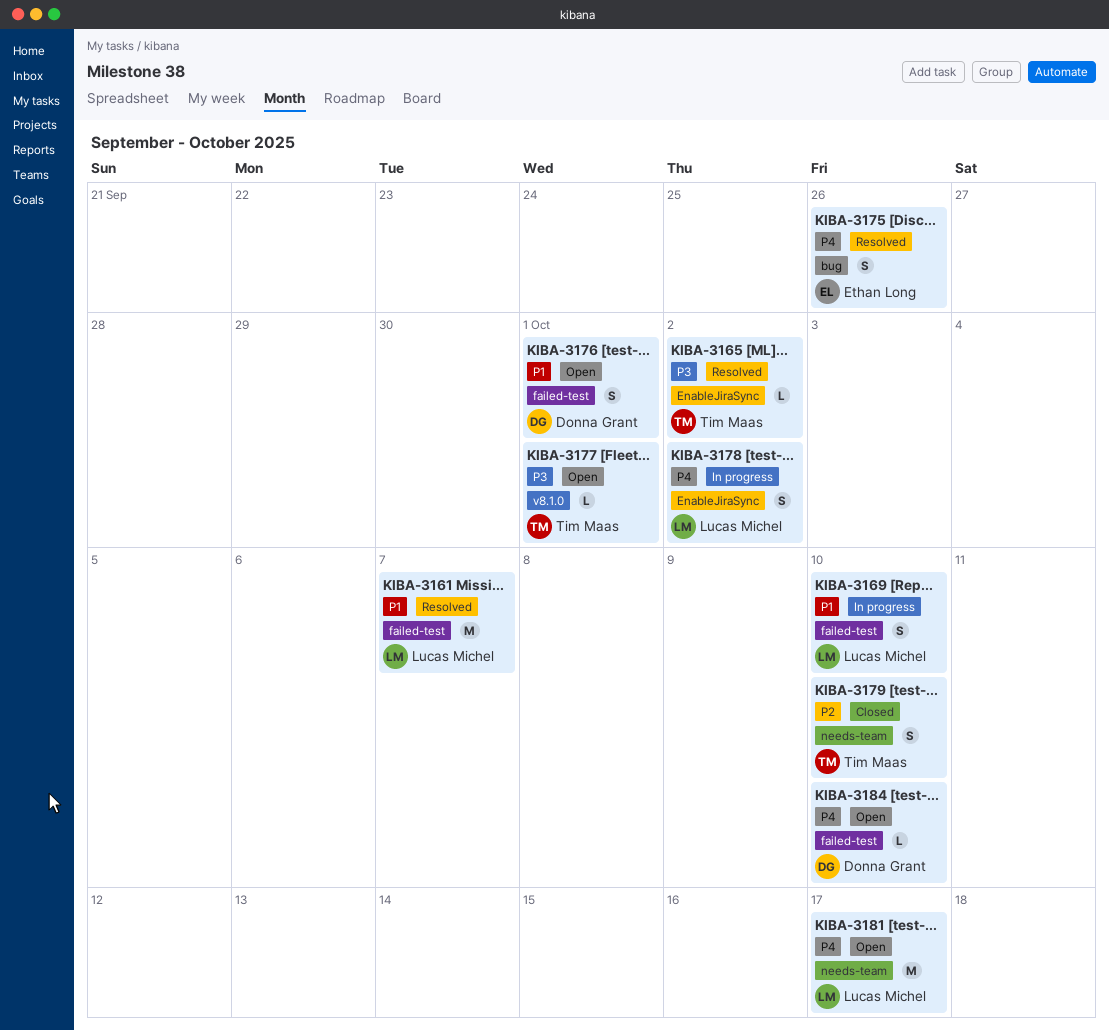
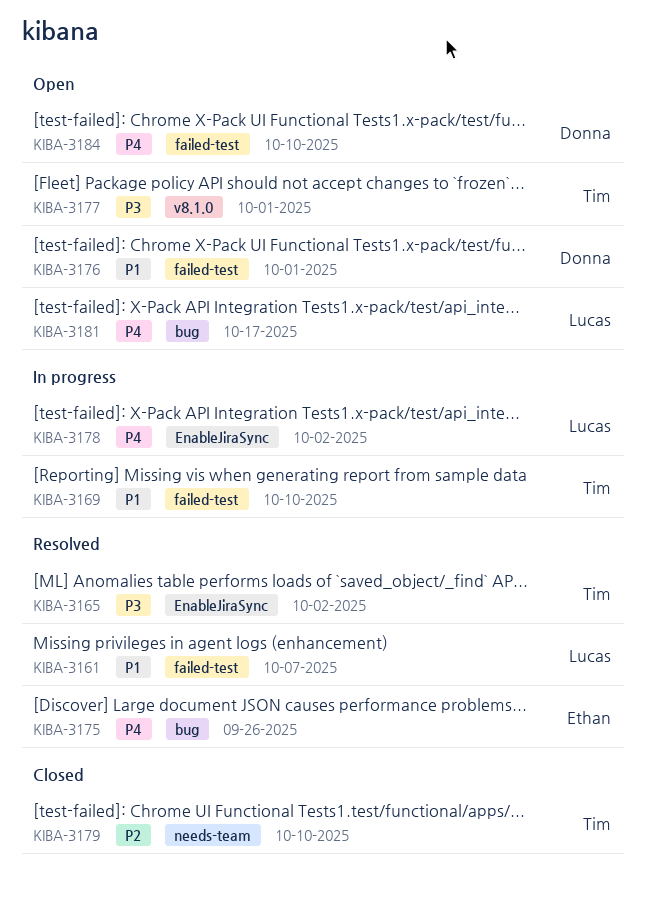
KIBA-3169, owner: Lucas Michel -> Tim Maas
KIBA-3181, label: needs-team -> bug

